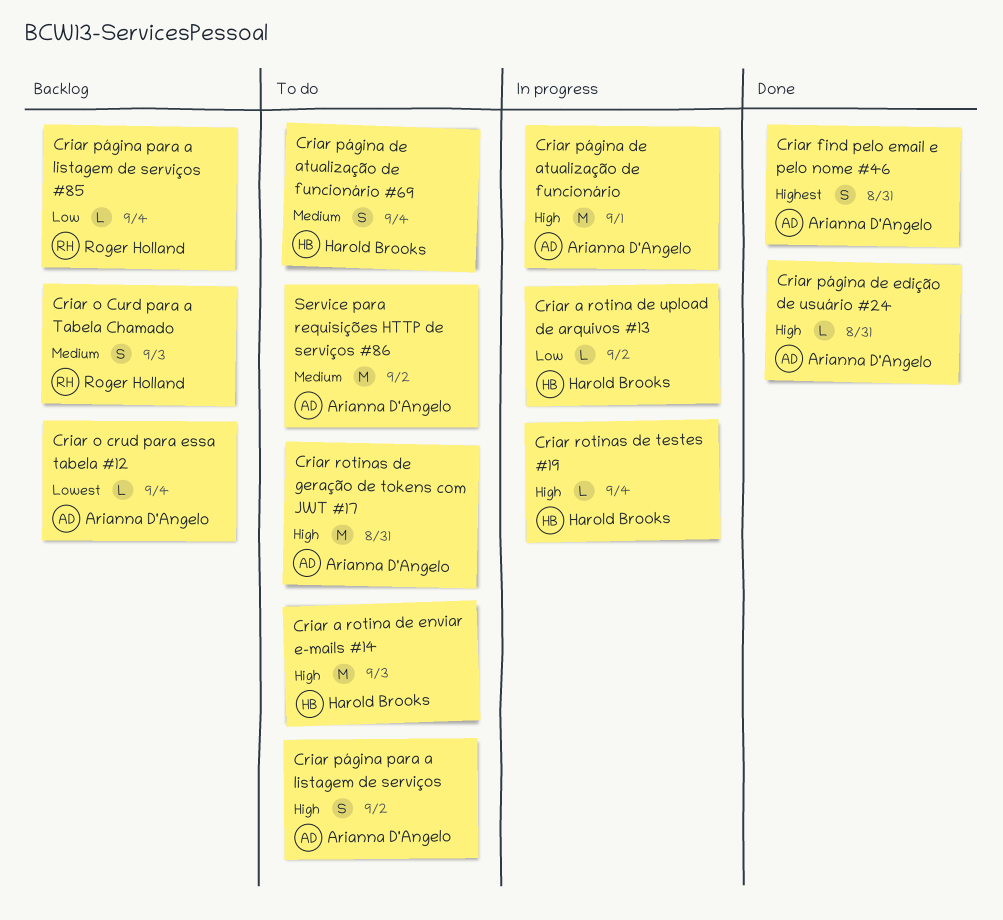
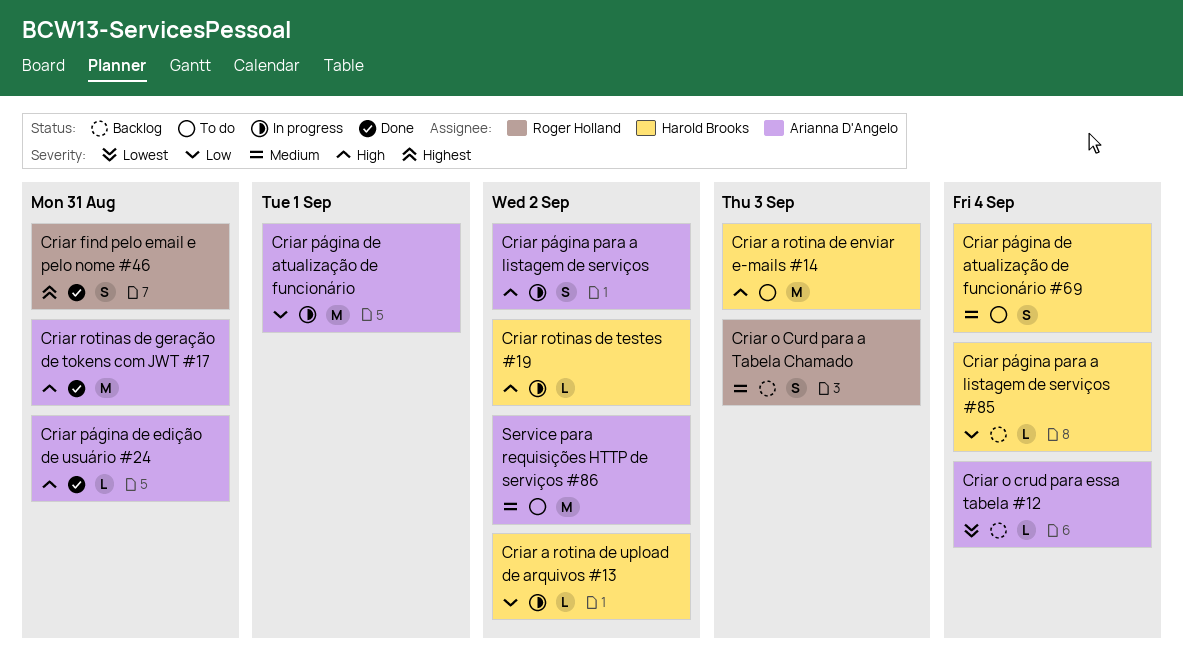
Criar find pelo email e pelo nome #46, owner: Arianna D'Angelo -> Roger Holland
Criar página de atualização de funcionário, priority: High -> Low
Criar página para a listagem de serviços, status: To do -> In progress
Criar página para a listagem de serviços #85, owner: Roger Holland -> Harold Brooks
Criar rotinas de geração de tokens com JWT #17, status: To do -> Done
Criar rotinas de testes #19, due: Sep 4 -> Sep 2

